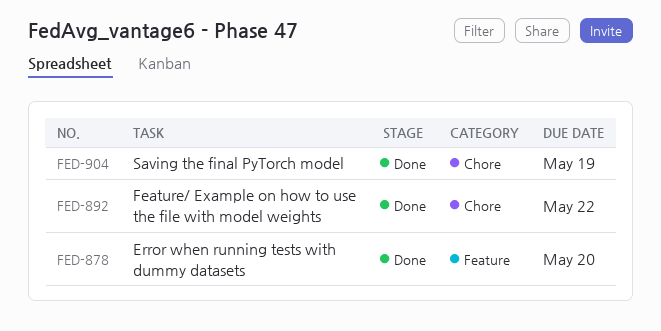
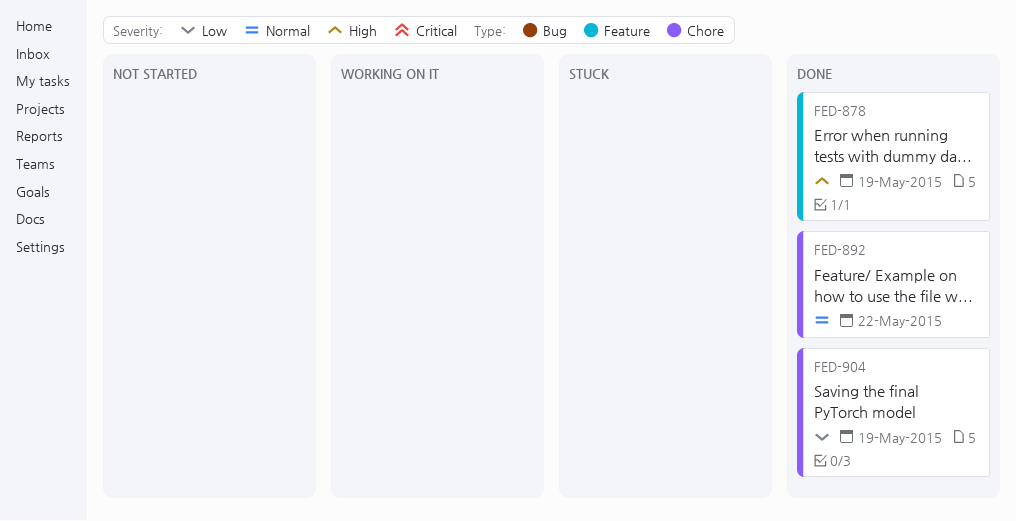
FED-878, due: May 20 -> May 19

